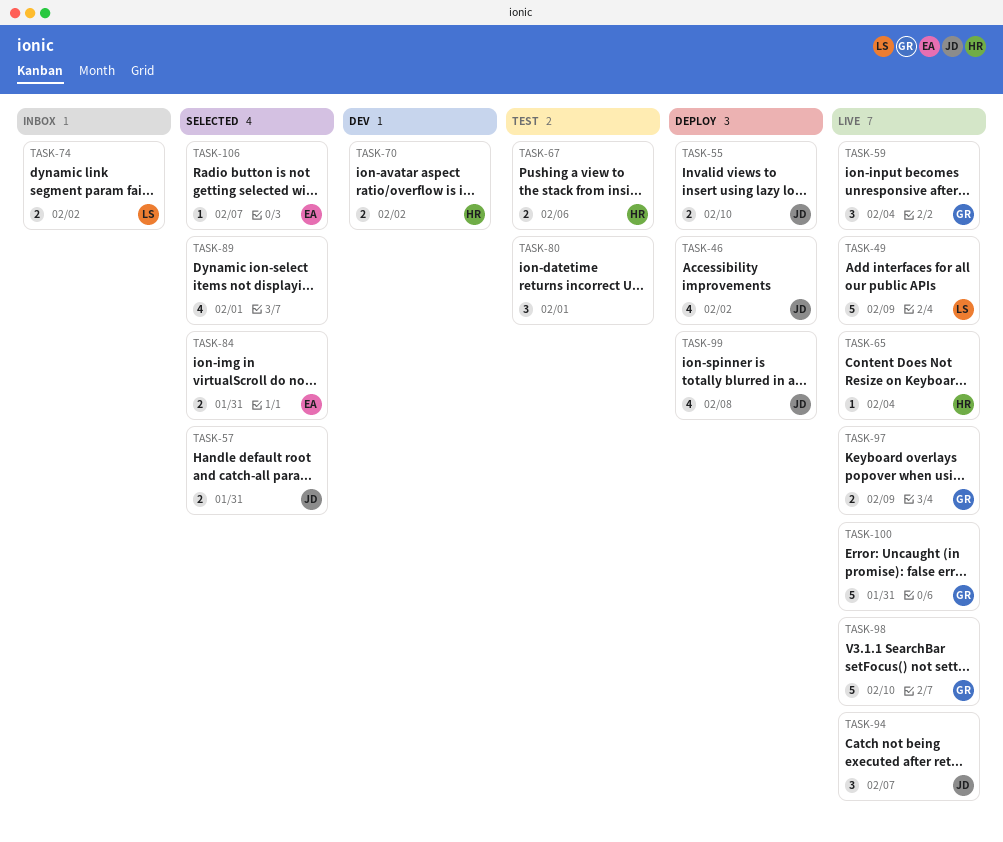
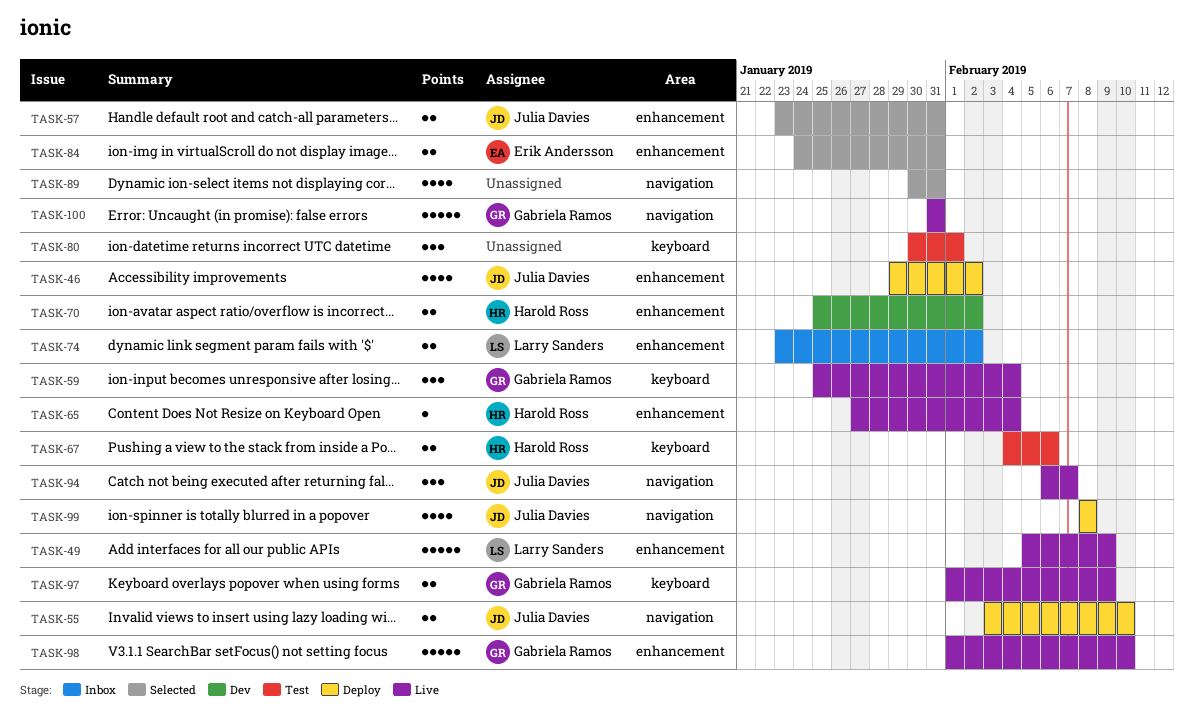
TASK-89, due: Feb 1 -> Jan 31
TASK-106: present -> none

